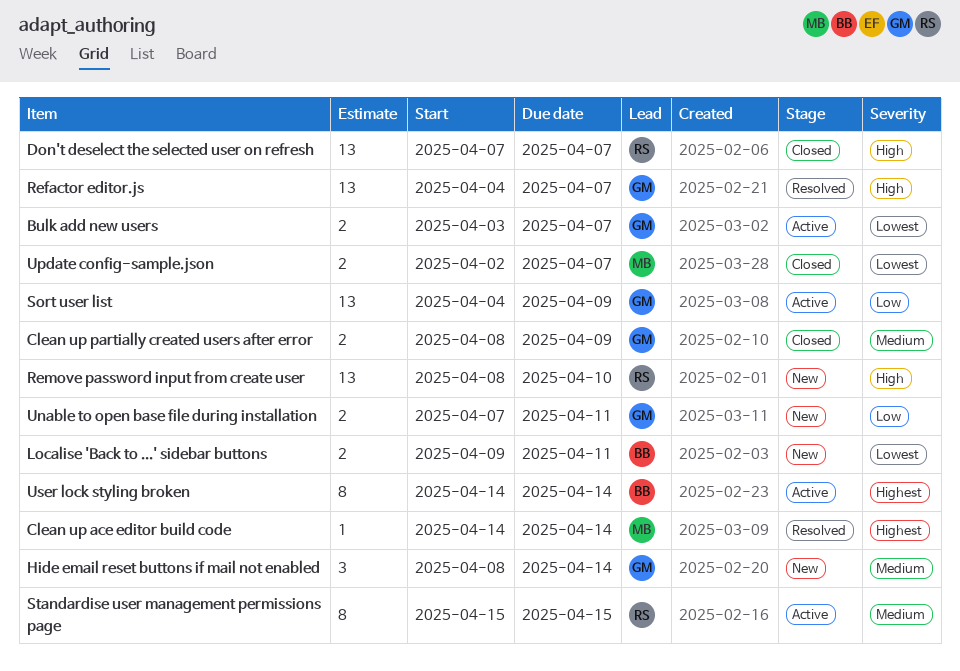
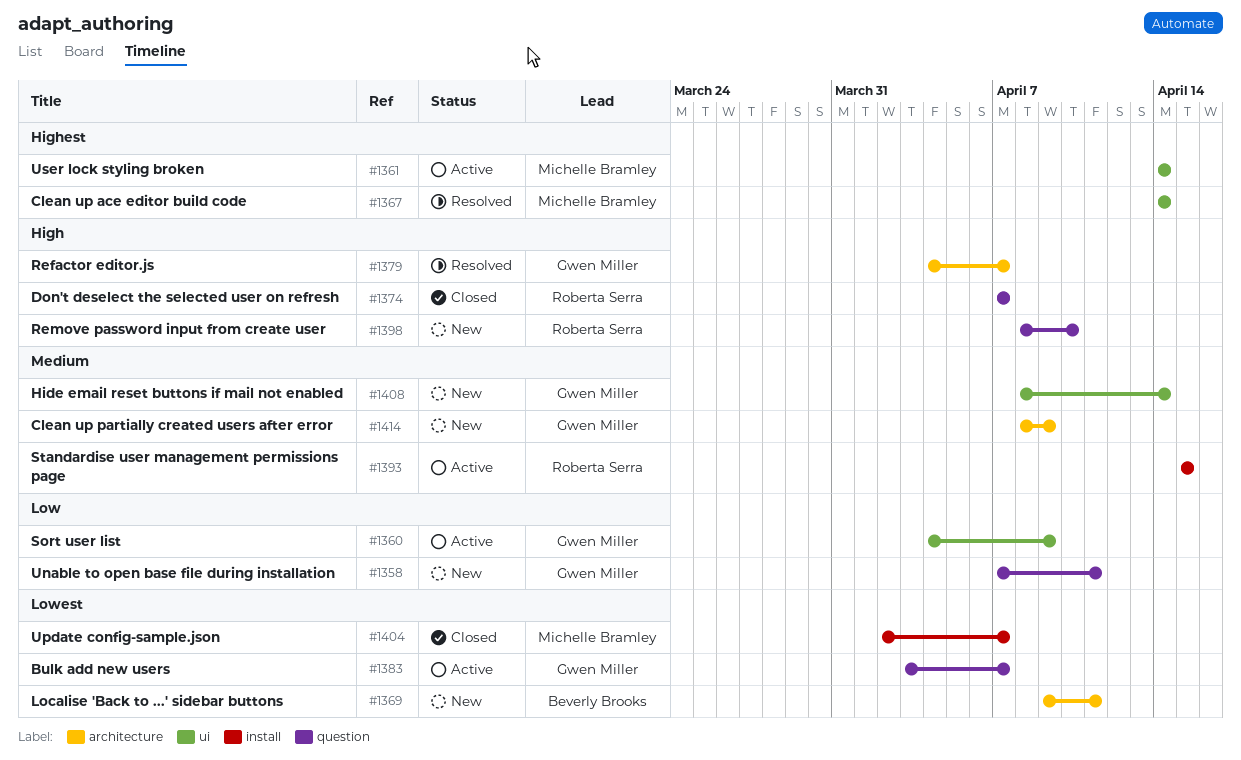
Clean up partially created users after error, status: Closed -> New
User lock styling broken, owner: Beverly Brooks -> Michelle Bramley

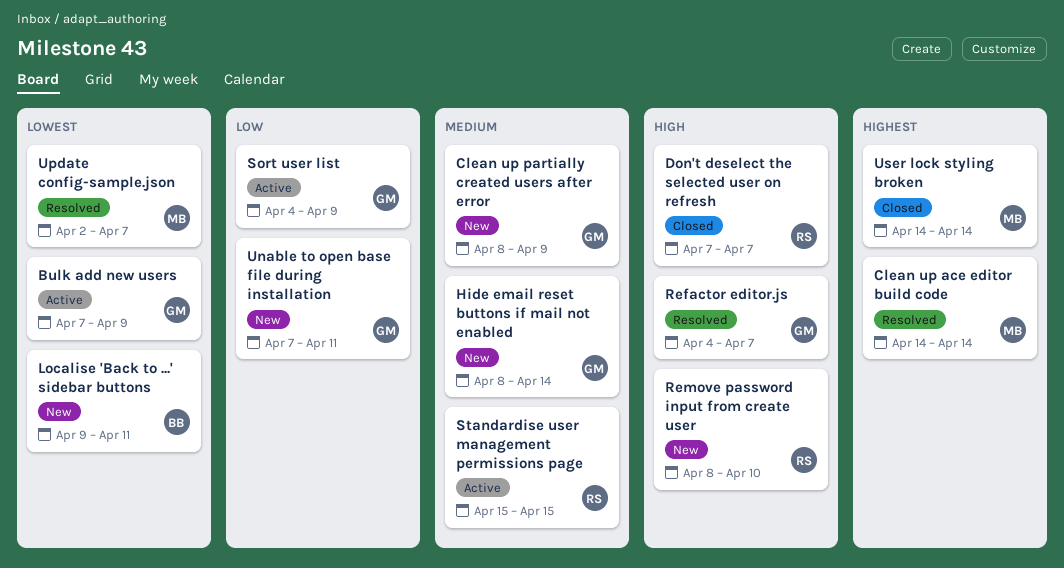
Bulk add new users, start: Apr 3 -> Apr 7
Bulk add new users, due: Apr 7 -> Apr 9
Update config-sample.json, status: Closed -> Resolved
User lock styling broken, status: Active -> Closed

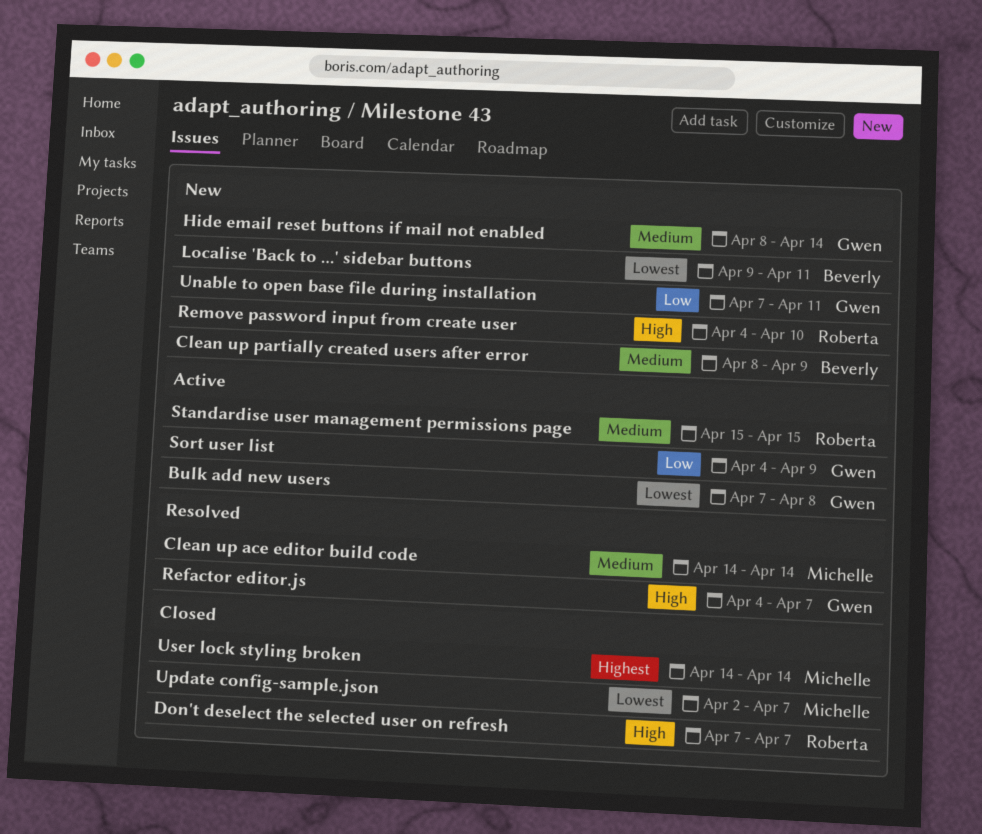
Bulk add new users, due: Apr 9 -> Apr 8
Clean up ace editor build code, priority: Highest -> Medium
Clean up partially created users after error, owner: Gwen -> Beverly
Remove password input from create user, start: Apr 8 -> Apr 4
Update config-sample.json, status: Resolved -> Closed

